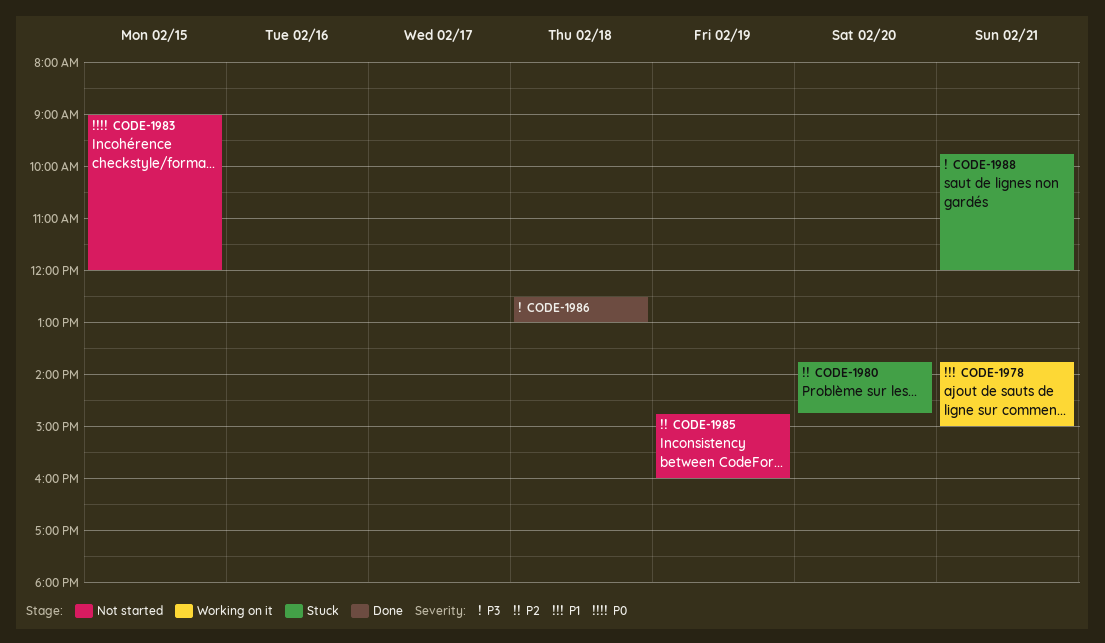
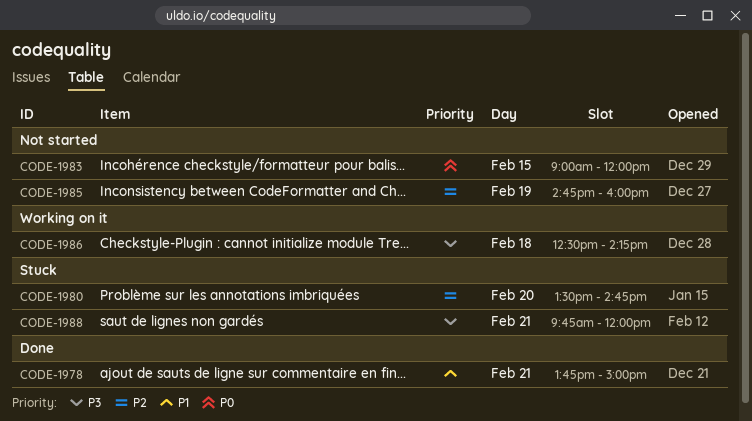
CODE-1978, status: Working on it -> Done
CODE-1980, begins: 13:45 -> 13:30
CODE-1986, status: Done -> Working on it
CODE-1986, ends: 13:00 -> 14:15

